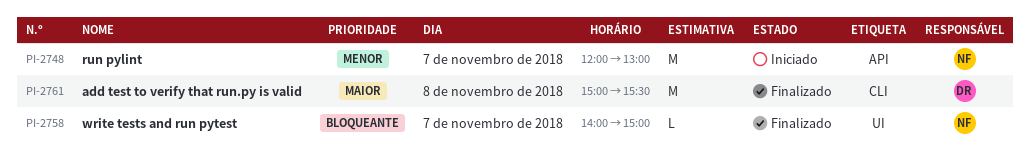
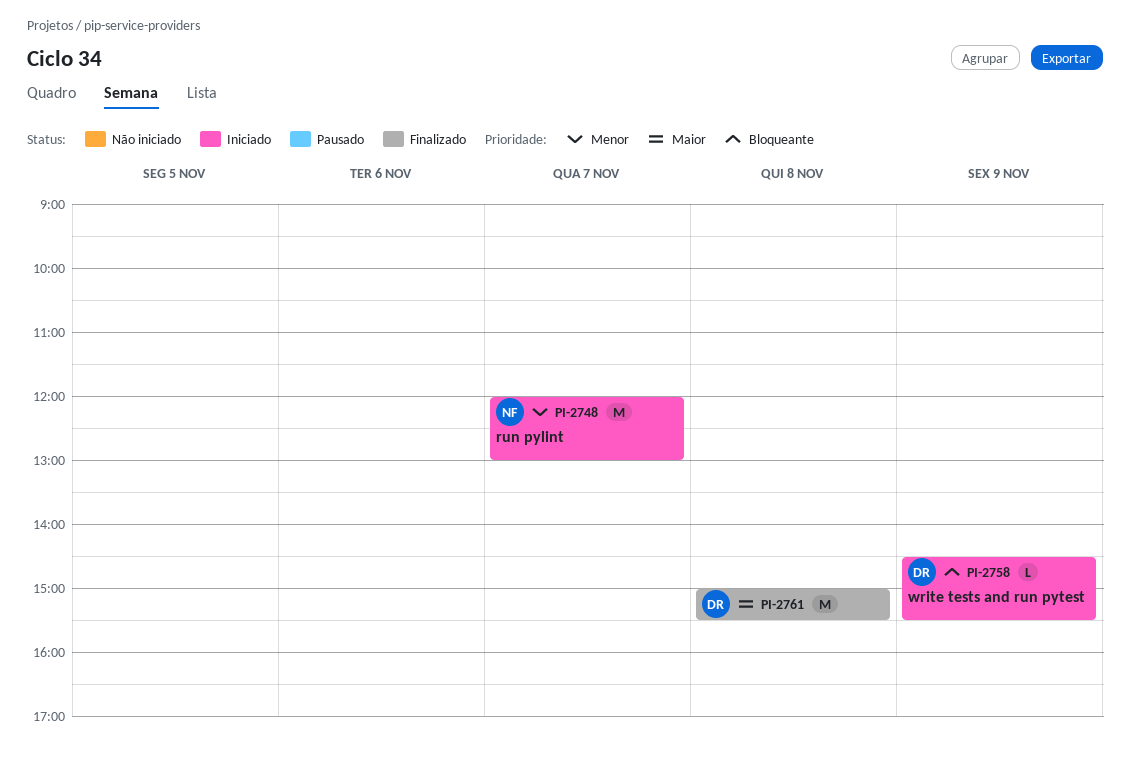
PI-2758, status: Finalizado -> Iniciado
PI-2758, owner: NF -> DR
PI-2758, day: Nov 7 -> Nov 9
PI-2758, begins: 14:00 -> 14:30
PI-2758, ends: 15:00 -> 15:30

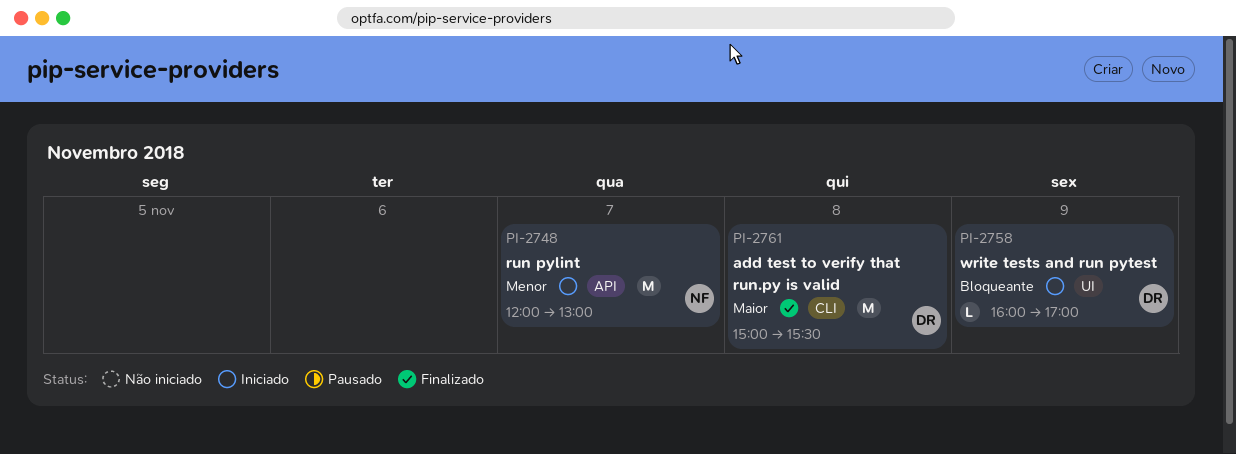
PI-2758, begins: 14:30 -> 16:00
PI-2758, ends: 15:30 -> 17:00

